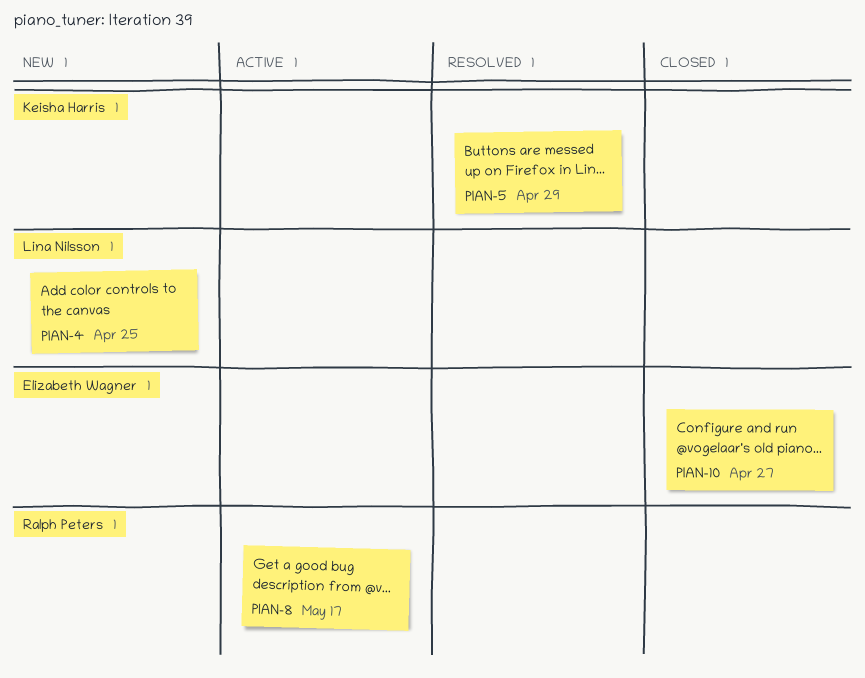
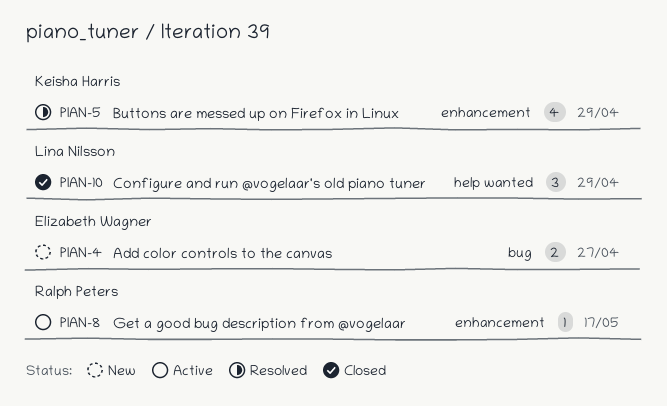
PIAN-4, owner: Lina Nilsson -> Elizabeth Wagner
PIAN-4, due: Apr 25 -> Apr 27
PIAN-10, owner: Elizabeth Wagner -> Lina Nilsson
PIAN-10, due: Apr 27 -> Apr 29

